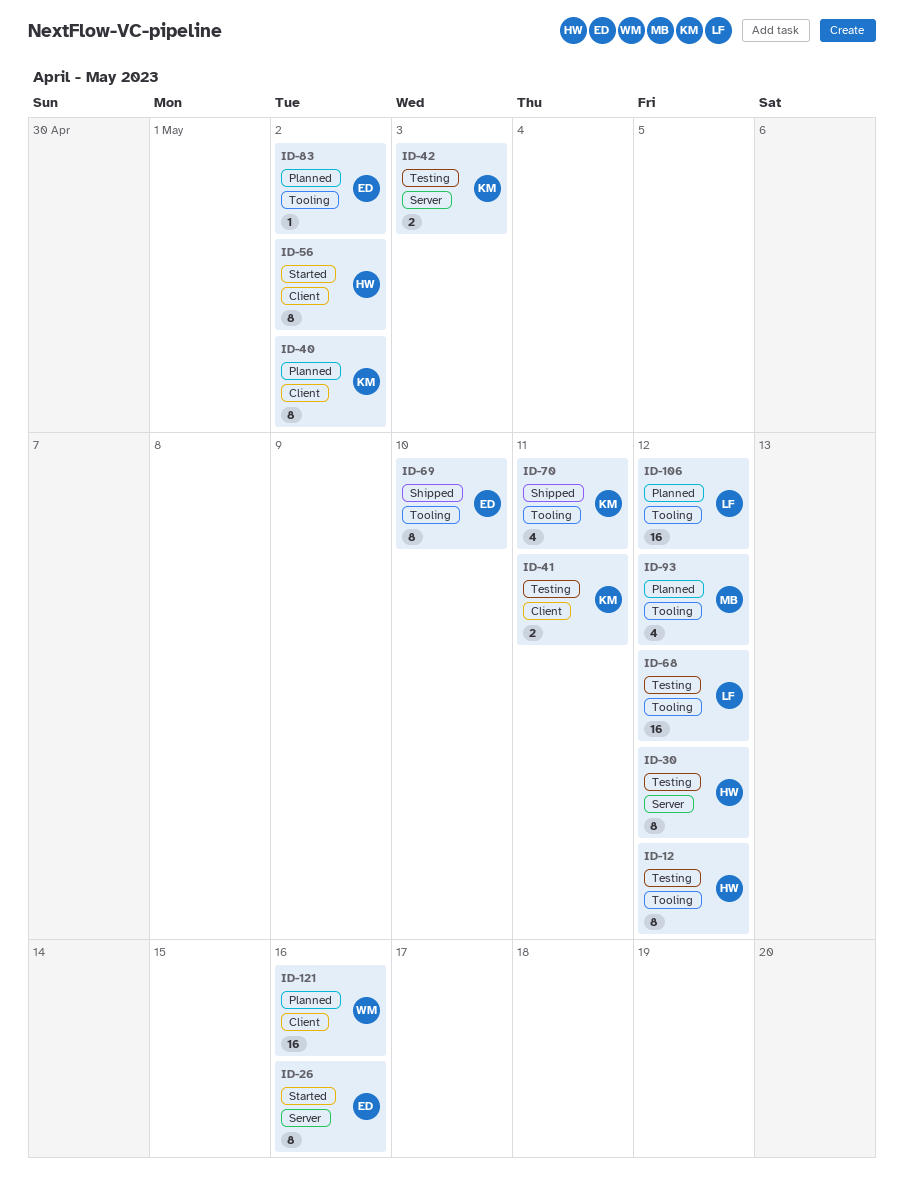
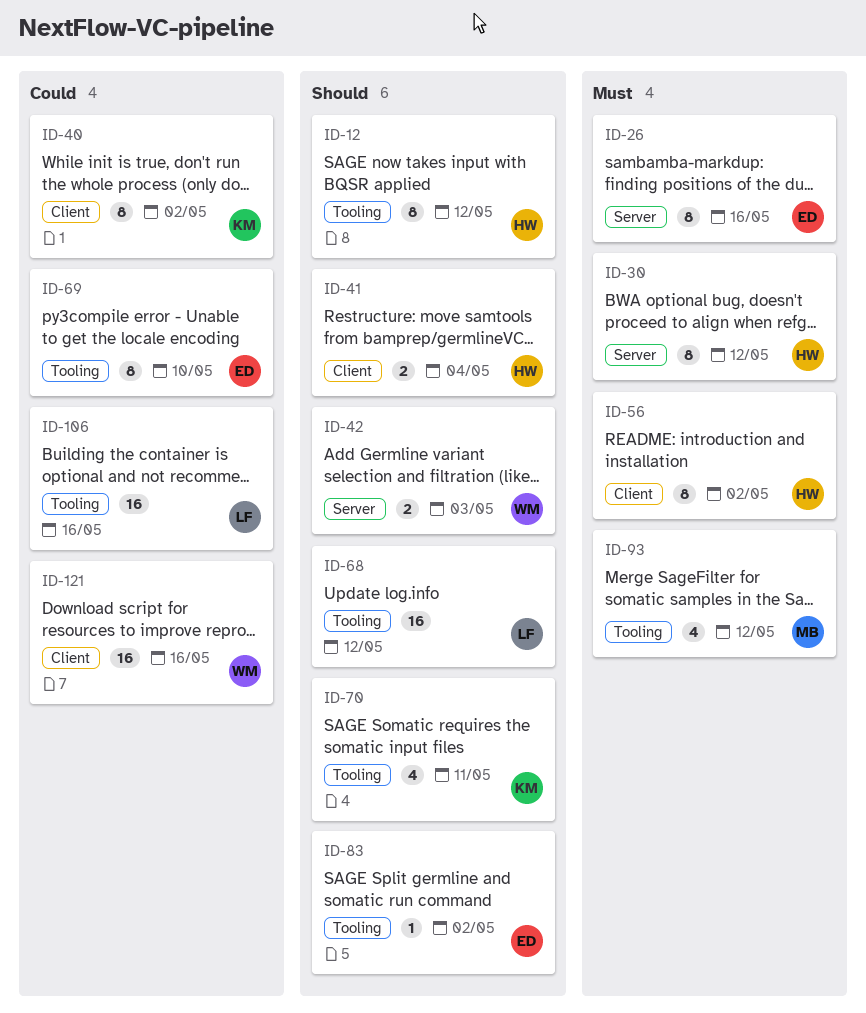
ID-41, owner: KM -> HW
ID-41, due: May 11 -> May 4
ID-42, owner: KM -> WM
ID-106, due: May 12 -> May 16

